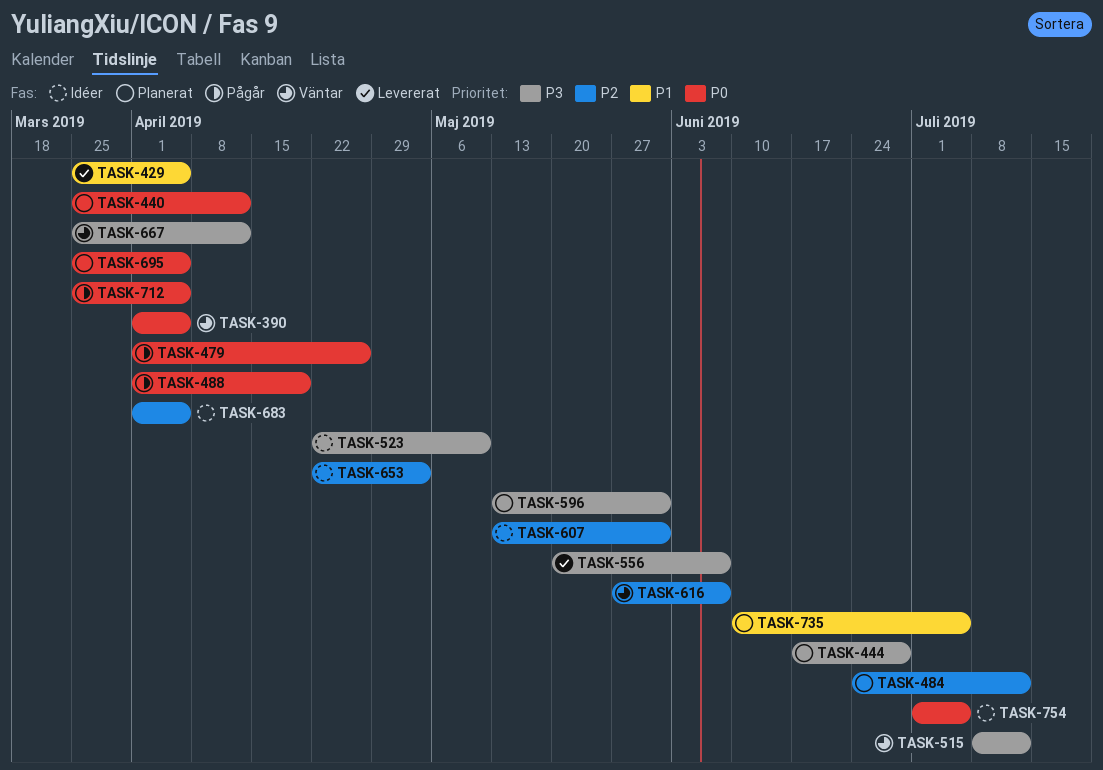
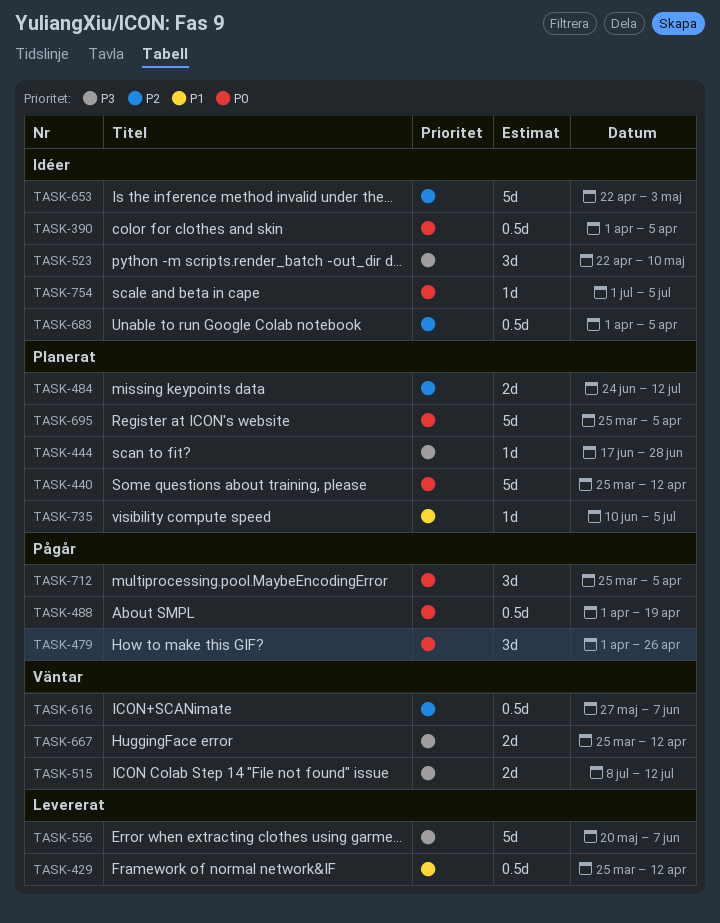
TASK-390, status: Väntar -> Idéer
TASK-429, due: Apr 5 -> Apr 12
TASK-596: present -> none
TASK-607: present -> none

